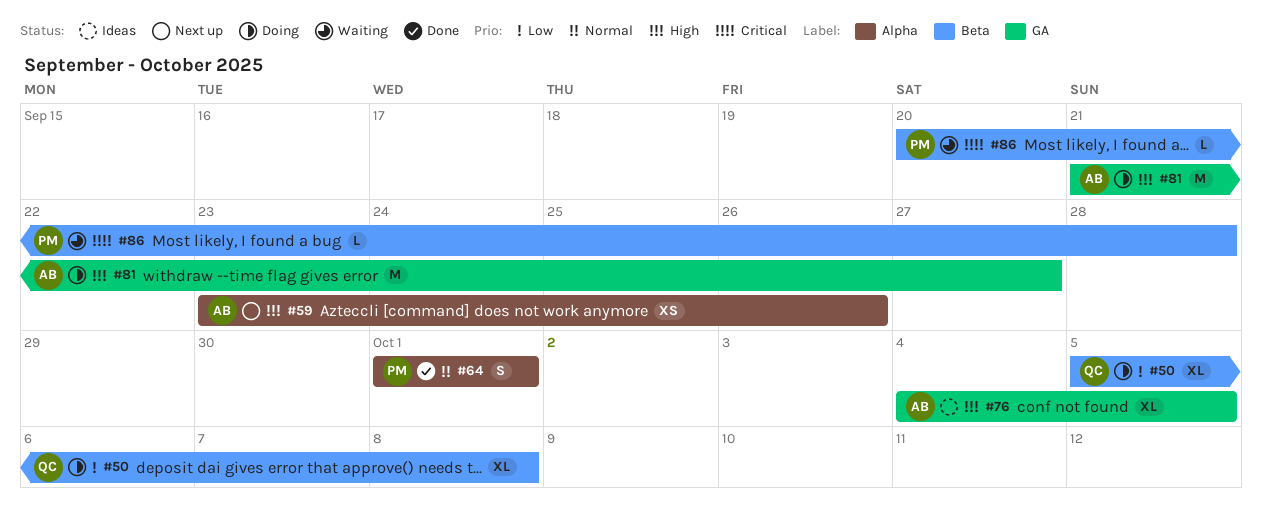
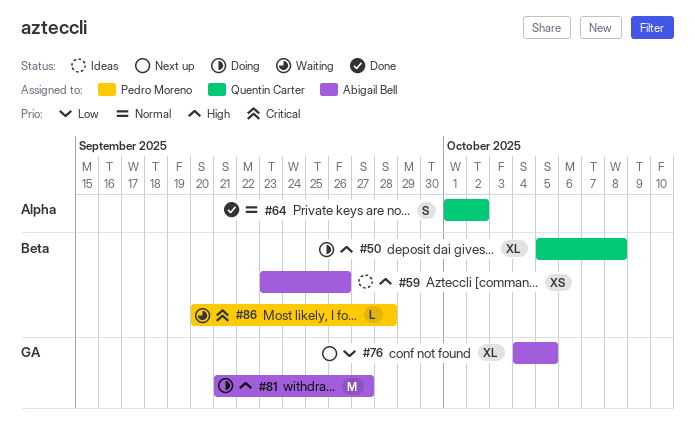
#50, priority: Low -> High
#59, status: Next up -> Ideas
#59, label: Alpha -> Beta
#64, owner: Pedro Moreno -> Quentin Carter
#64, due: Oct 1 -> Oct 2
#76, status: Ideas -> Next up
#76, priority: High -> Low

